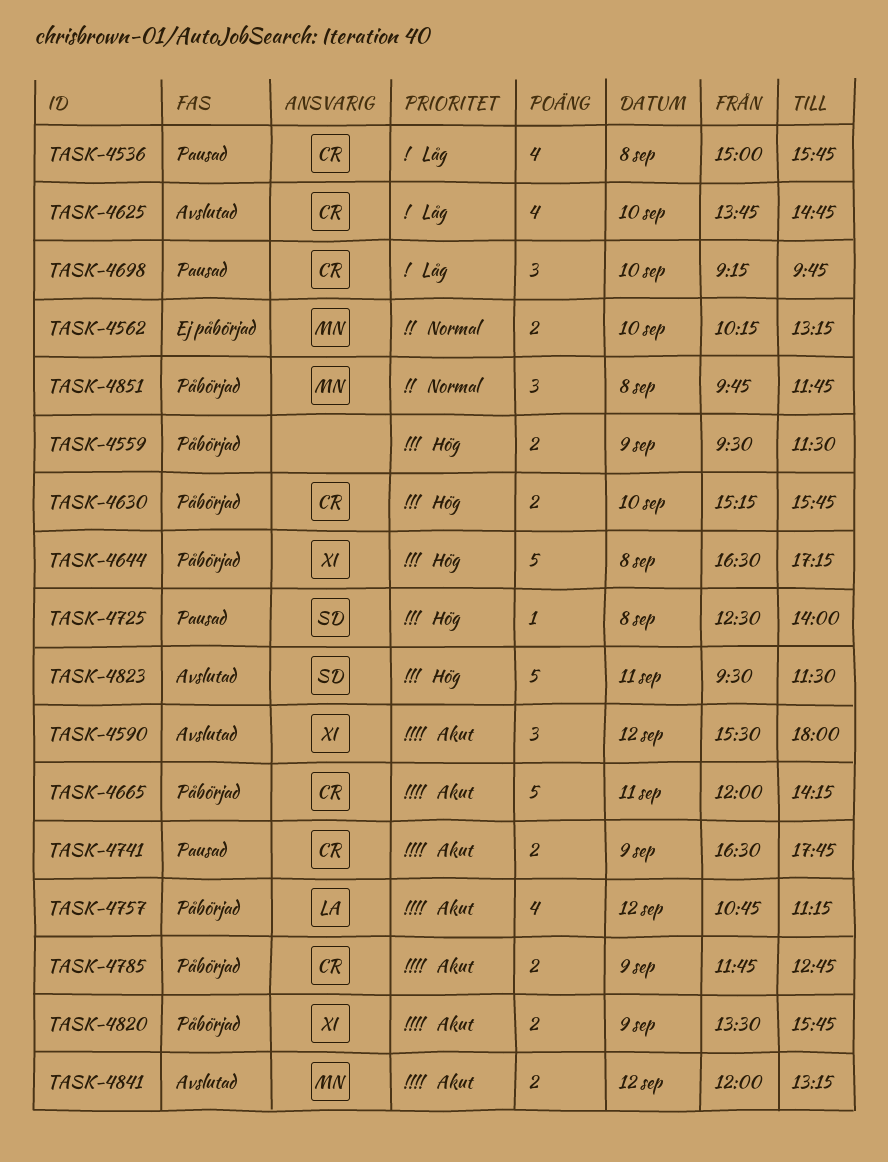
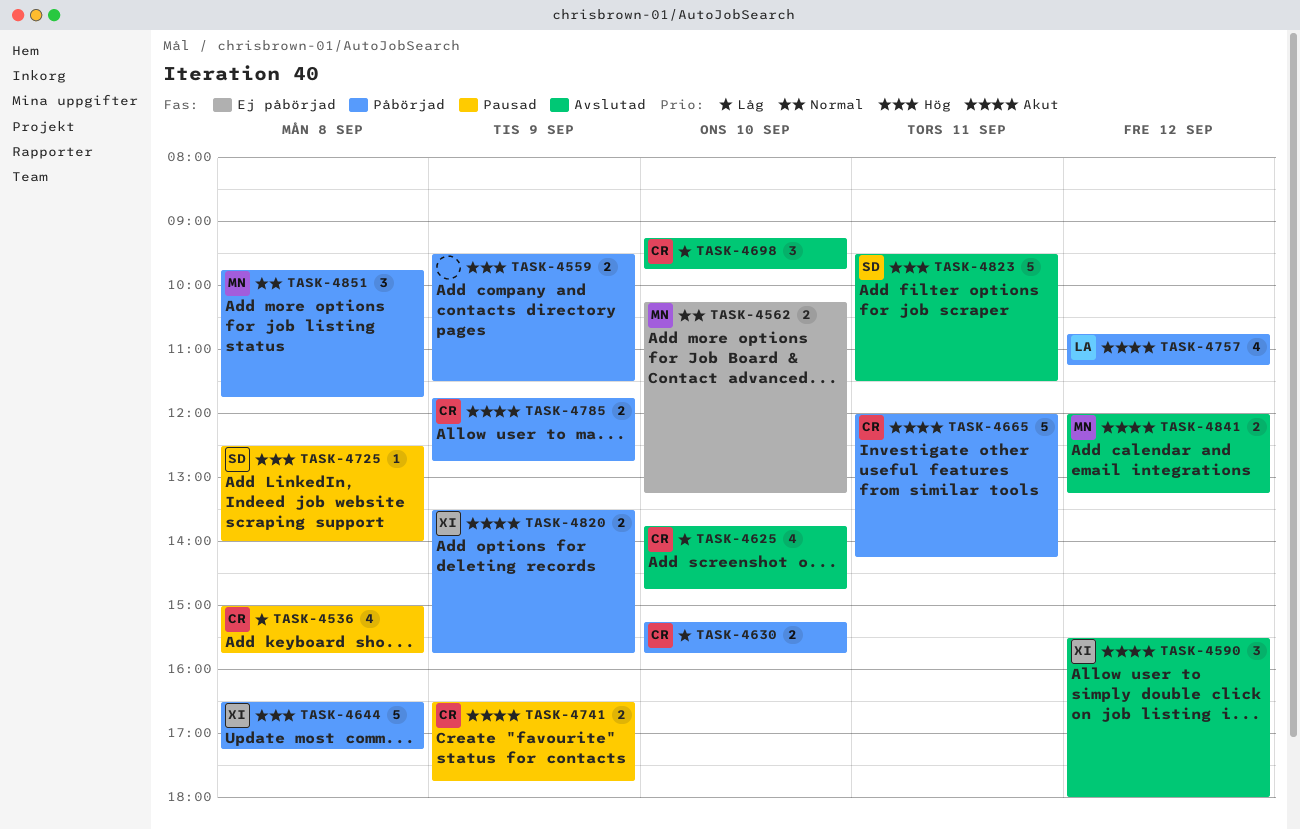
TASK-4630, priority: Hög -> Låg
TASK-4698, status: Pausad -> Avslutad

